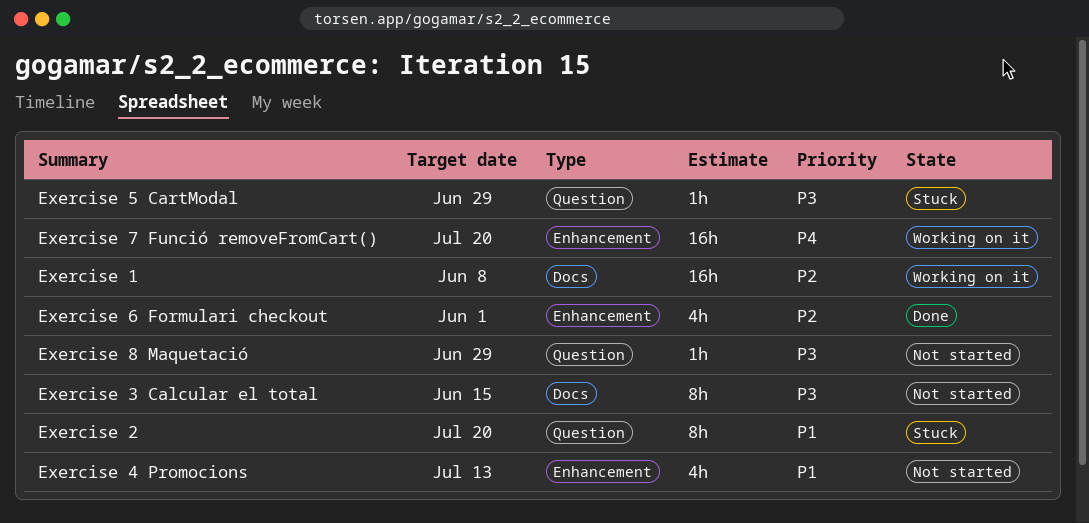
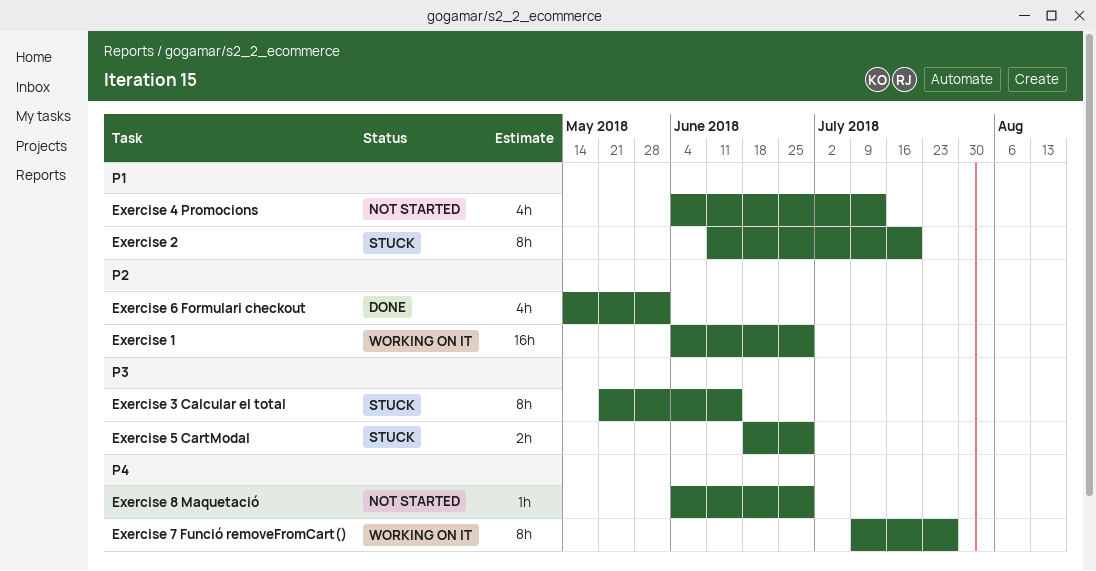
Exercise 1, due: Jun 8 -> Jun 29
Exercise 3 Calcular el total, status: Not started -> Stuck
Exercise 5 CartModal, estimate: 1h -> 2h
Exercise 7 Funció removeFromCart(), estimate: 16h -> 8h
Exercise 7 Funció removeFromCart(), due: Jul 20 -> Jul 27
Exercise 8 Maquetació, priority: P3 -> P4

